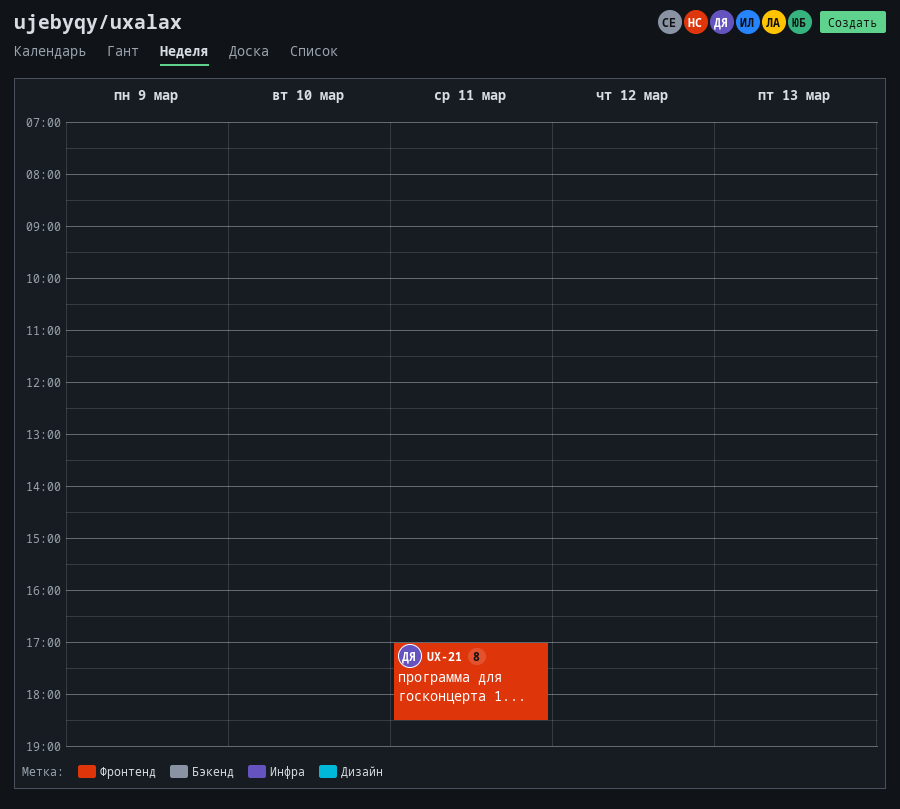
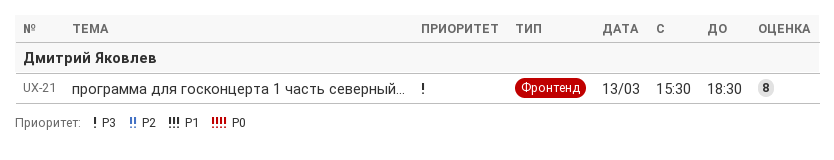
UX-21, day: Mar 11 -> Mar 13
UX-21, begins: 17:00 -> 15:30

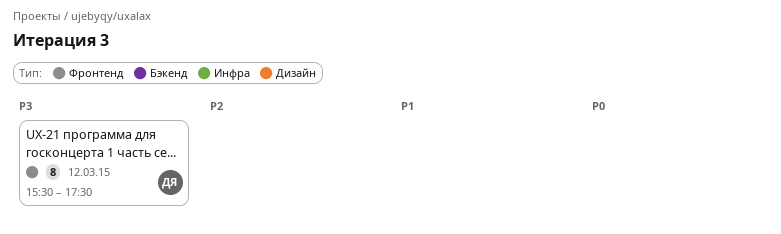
UX-21, day: Mar 13 -> Mar 12
UX-21, ends: 18:30 -> 17:30

